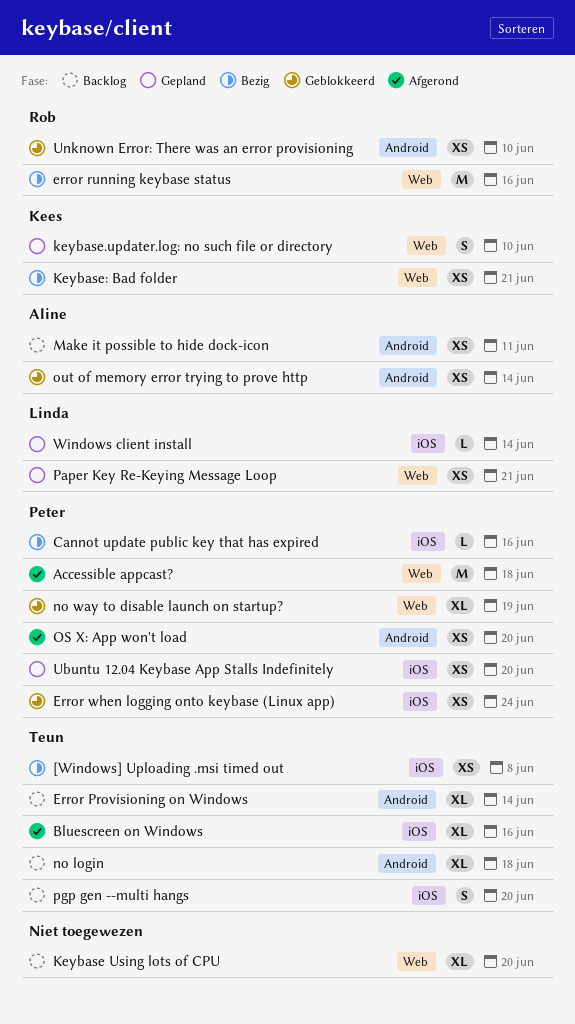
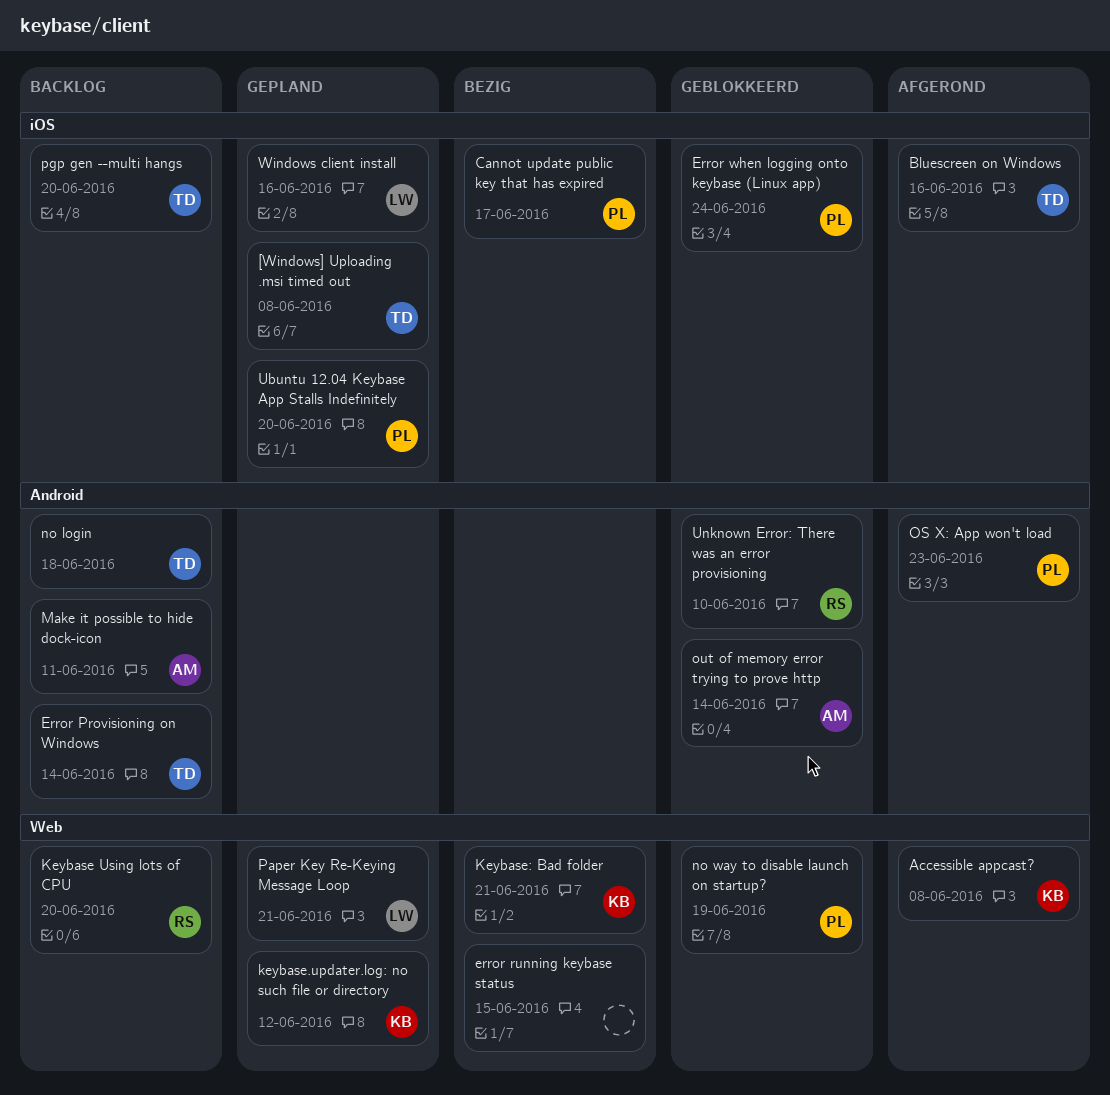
[Windows] Uploading .msi timed out, status: Bezig -> Gepland
Accessible appcast?, owner: Peter -> Kees
Accessible appcast?, due: Jun 18 -> Jun 8
Cannot update public key that has expired, due: Jun 16 -> Jun 17
error running keybase status, owner: Rob -> none
error running keybase status, due: Jun 16 -> Jun 15
Keybase Using lots of CPU, owner: none -> Rob
keybase.updater.log: no such file or directory, due: Jun 10 -> Jun 12
OS X: App won't load, due: Jun 20 -> Jun 23
Windows client install, due: Jun 14 -> Jun 16

